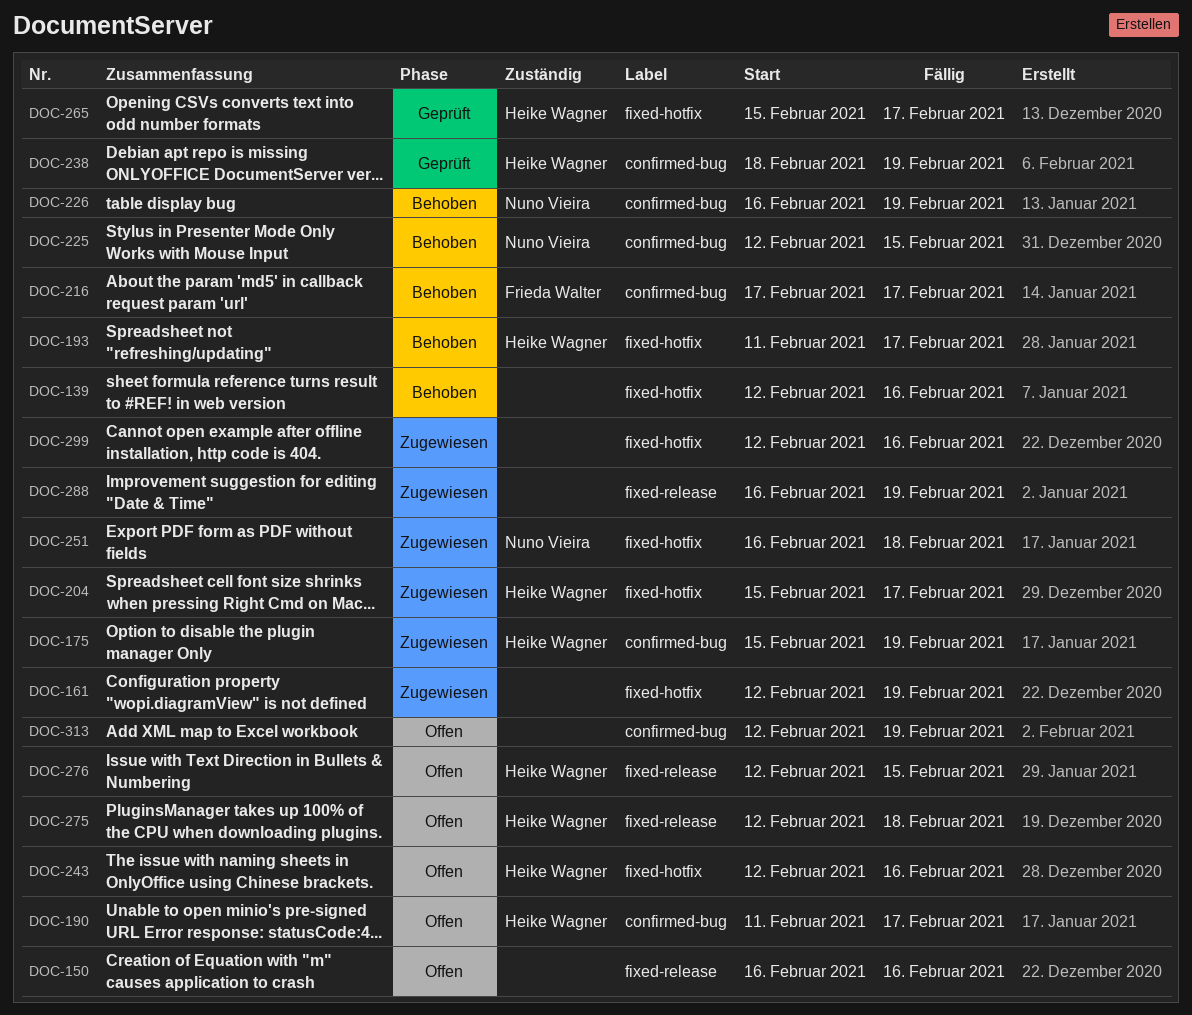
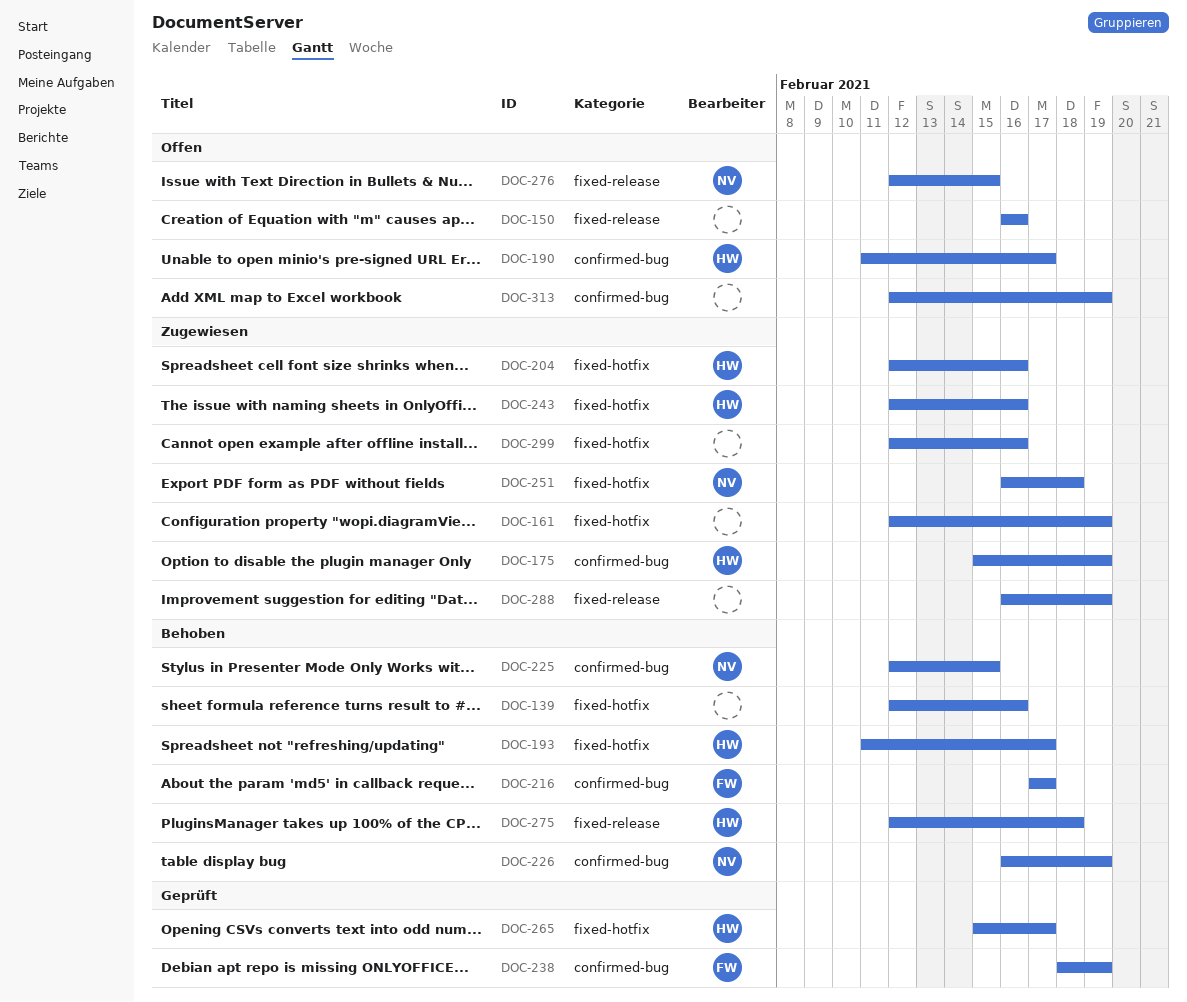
DOC-204, start: Feb 15 -> Feb 12
DOC-204, due: Feb 17 -> Feb 16
DOC-238, owner: Heike Wagner -> Frieda Walter
DOC-243, status: Offen -> Zugewiesen
DOC-275, status: Offen -> Behoben
DOC-276, owner: Heike Wagner -> Nuno Vieira

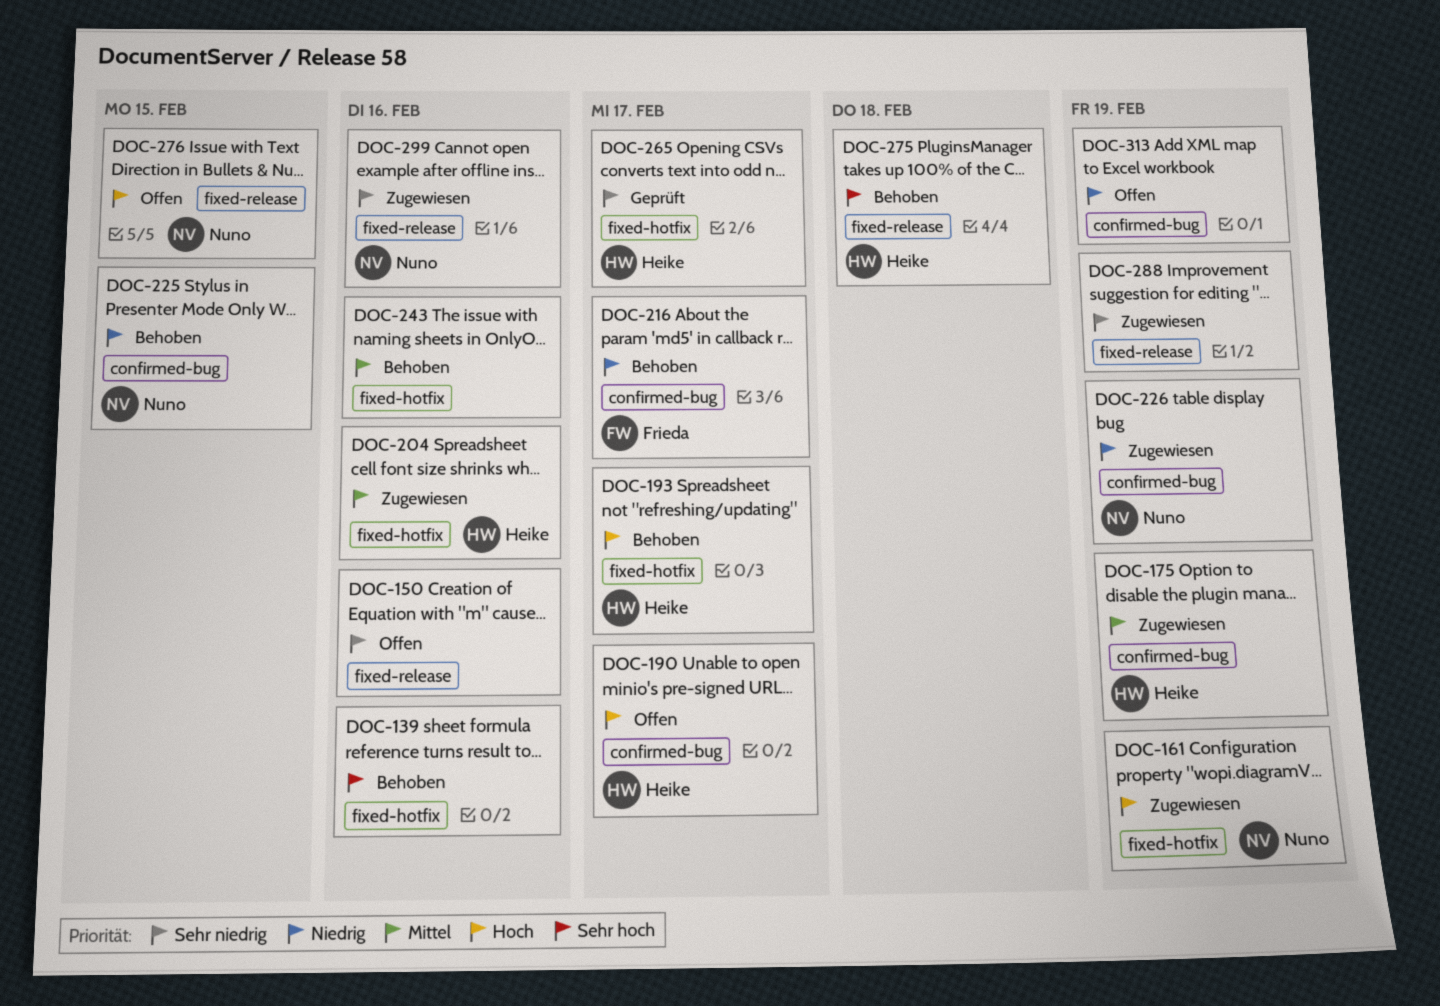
DOC-161, owner: none -> Nuno
DOC-226, status: Behoben -> Zugewiesen
DOC-238: present -> none
DOC-243, status: Zugewiesen -> Behoben
DOC-243, owner: Heike -> none
DOC-251: present -> none
DOC-299, owner: none -> Nuno
DOC-299, label: fixed-hotfix -> fixed-release

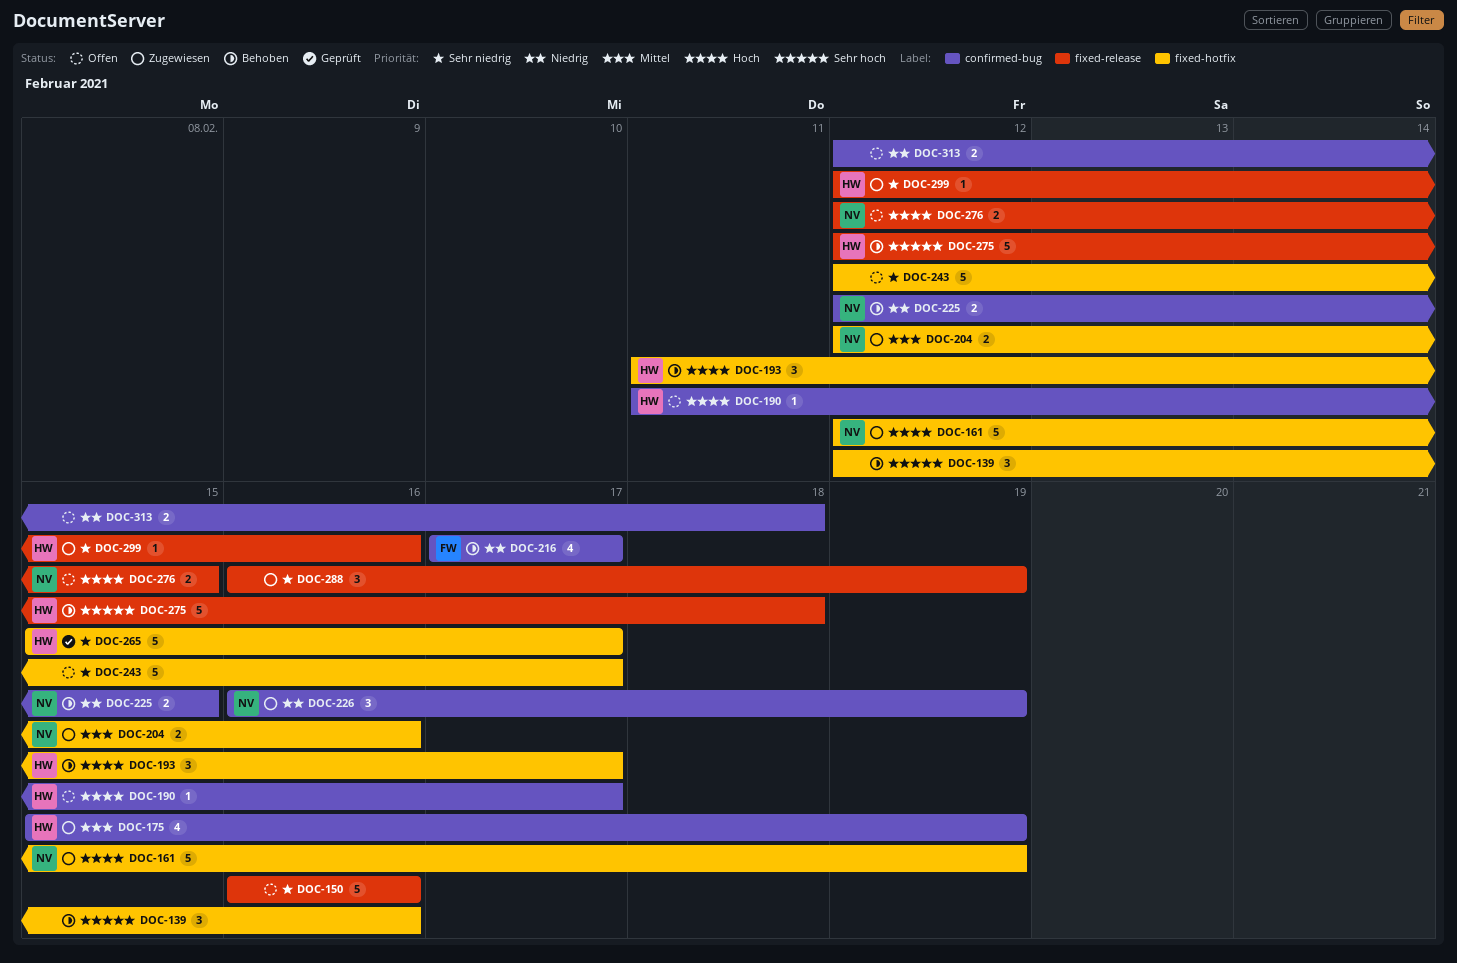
DOC-204, owner: Heike -> Nuno
DOC-243, status: Behoben -> Offen
DOC-243, priority: Mittel -> Sehr niedrig
DOC-243, due: Feb 16 -> Feb 17
DOC-299, owner: Nuno -> Heike
DOC-313, due: Feb 19 -> Feb 18

